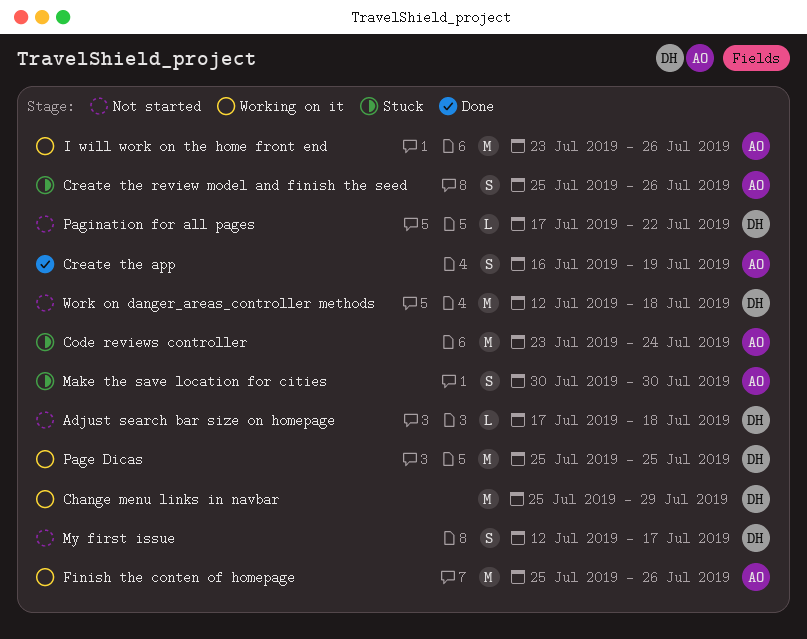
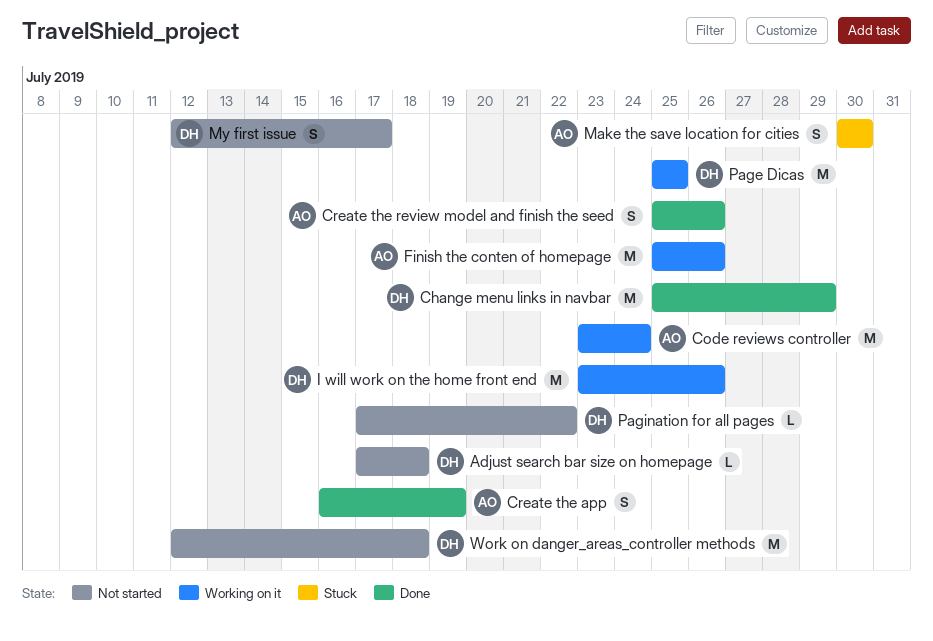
Change menu links in navbar, status: Working on it -> Done
Code reviews controller, status: Stuck -> Working on it
Create the review model and finish the seed, status: Stuck -> Done
I will work on the home front end, owner: AO -> DH

